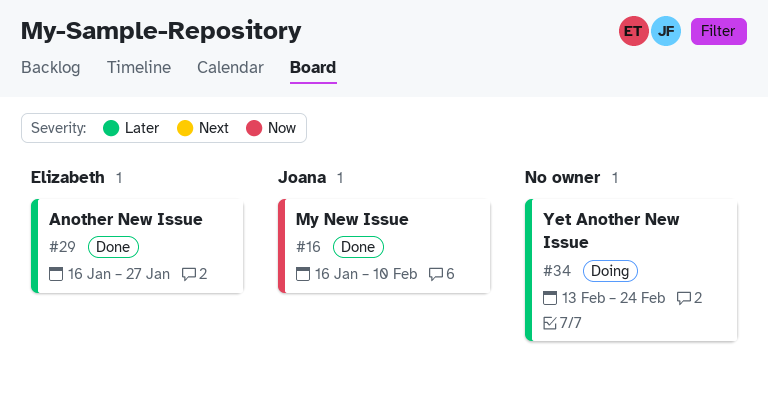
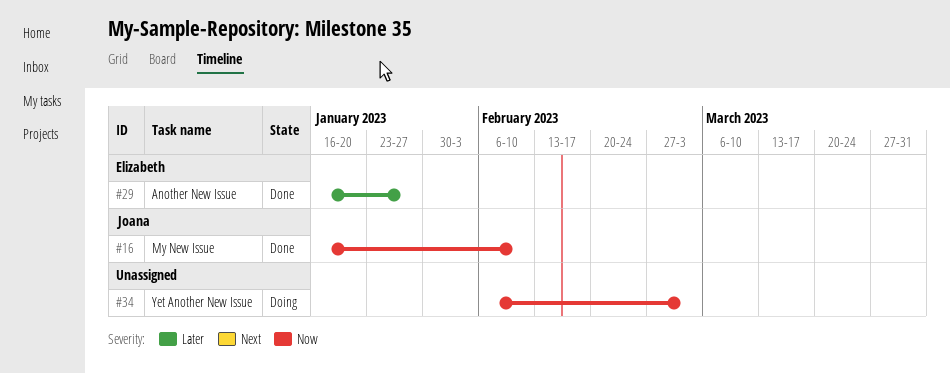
#34, priority: Later -> Now
#34, start: Feb 13 -> Feb 6
#34, due: Feb 24 -> Mar 3

